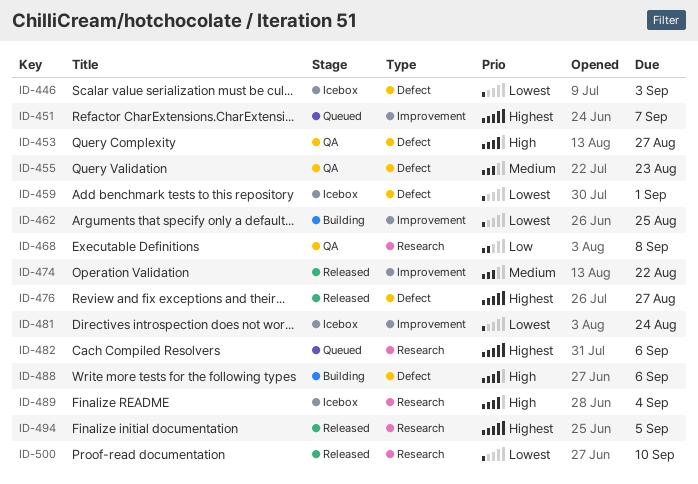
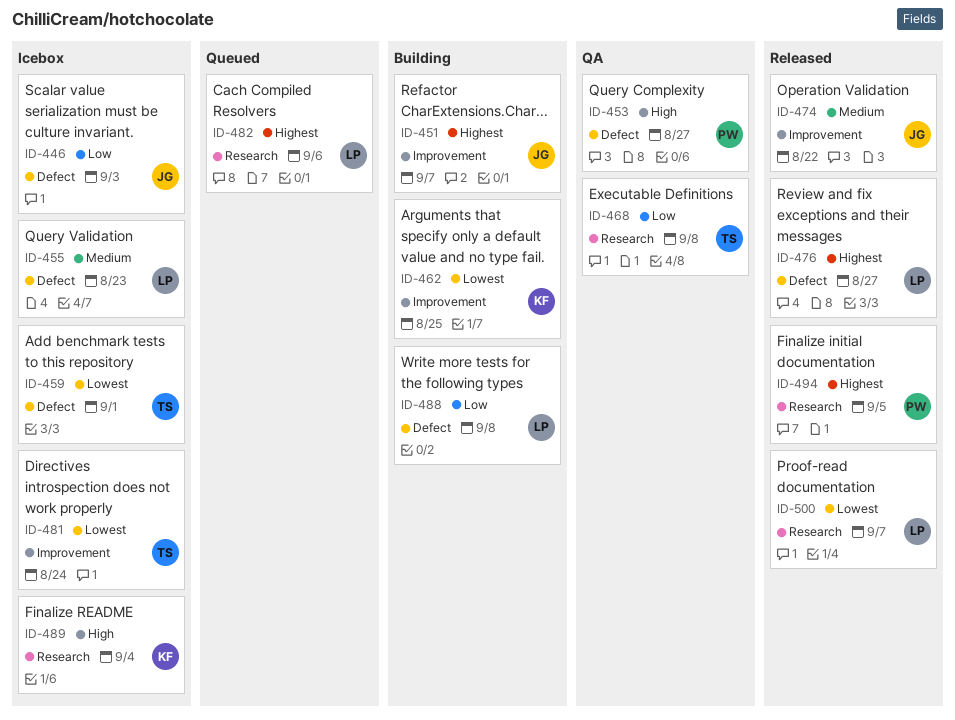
ID-446, priority: Lowest -> Low
ID-451, status: Queued -> Building
ID-455, status: QA -> Icebox
ID-488, priority: High -> Low
ID-488, due: Sep 6 -> Sep 8
ID-500, due: Sep 10 -> Sep 7

